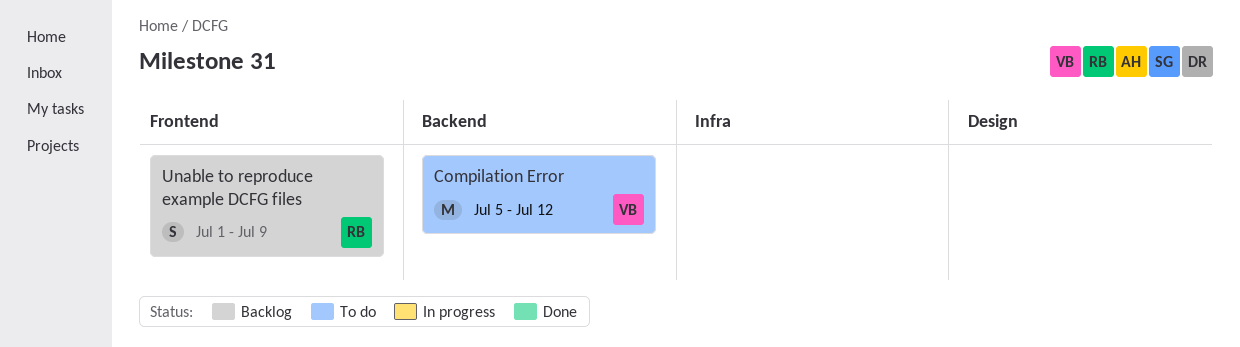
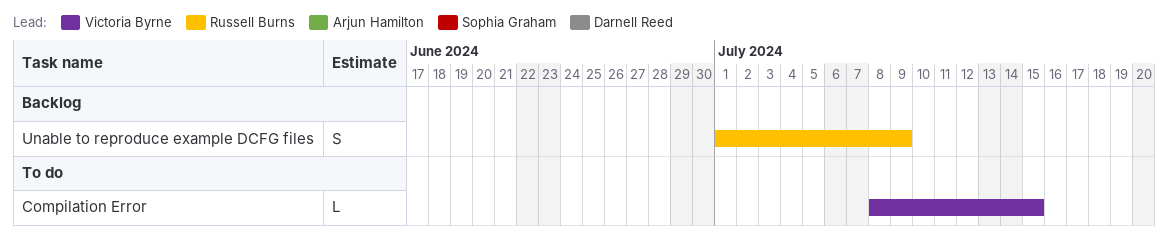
Compilation Error, estimate: M -> L
Compilation Error, start: Jul 5 -> Jul 8
Compilation Error, due: Jul 12 -> Jul 15

